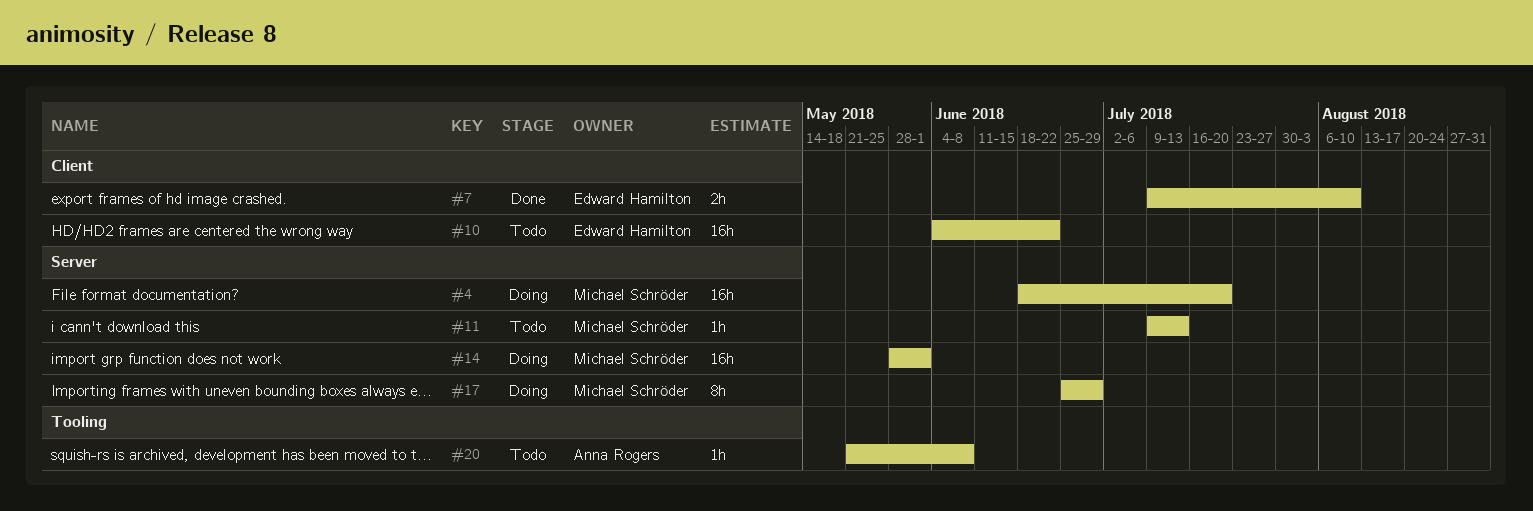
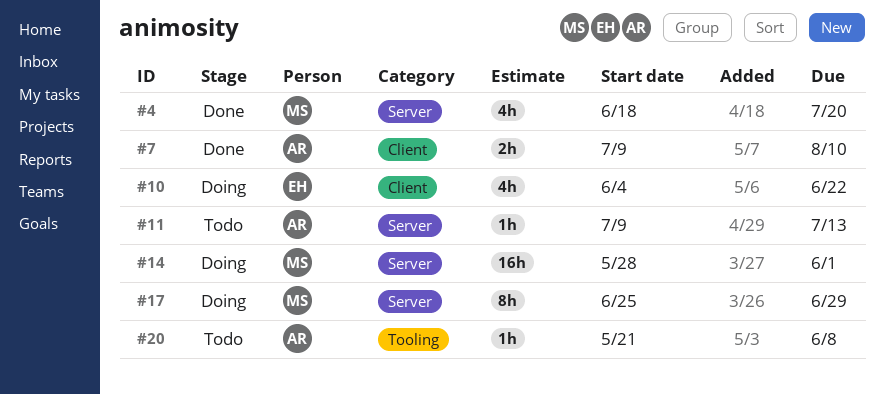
#4, status: Doing -> Done
#4, estimate: 16h -> 4h
#7, owner: Edward Hamilton -> Anna Rogers
#10, status: Todo -> Doing
#10, estimate: 16h -> 4h
#11, owner: Michael Schröder -> Anna Rogers

